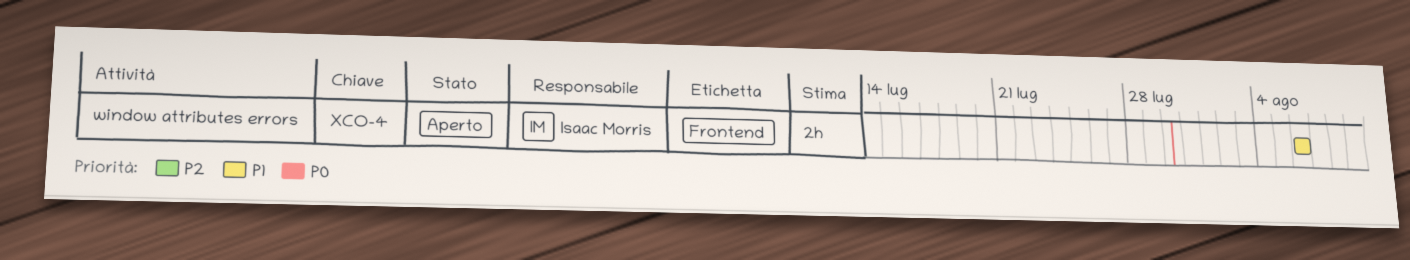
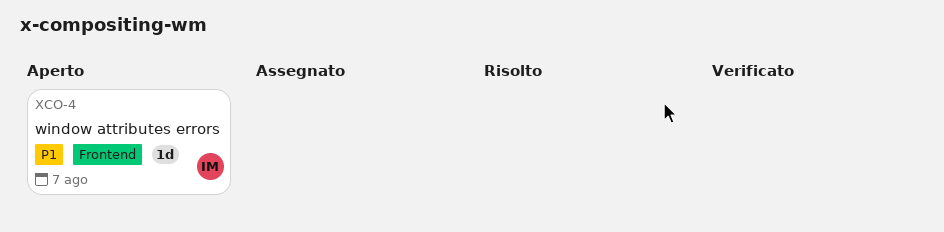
XCO-4, estimate: 2h -> 1d
XCO-4, due: Aug 6 -> Aug 7

